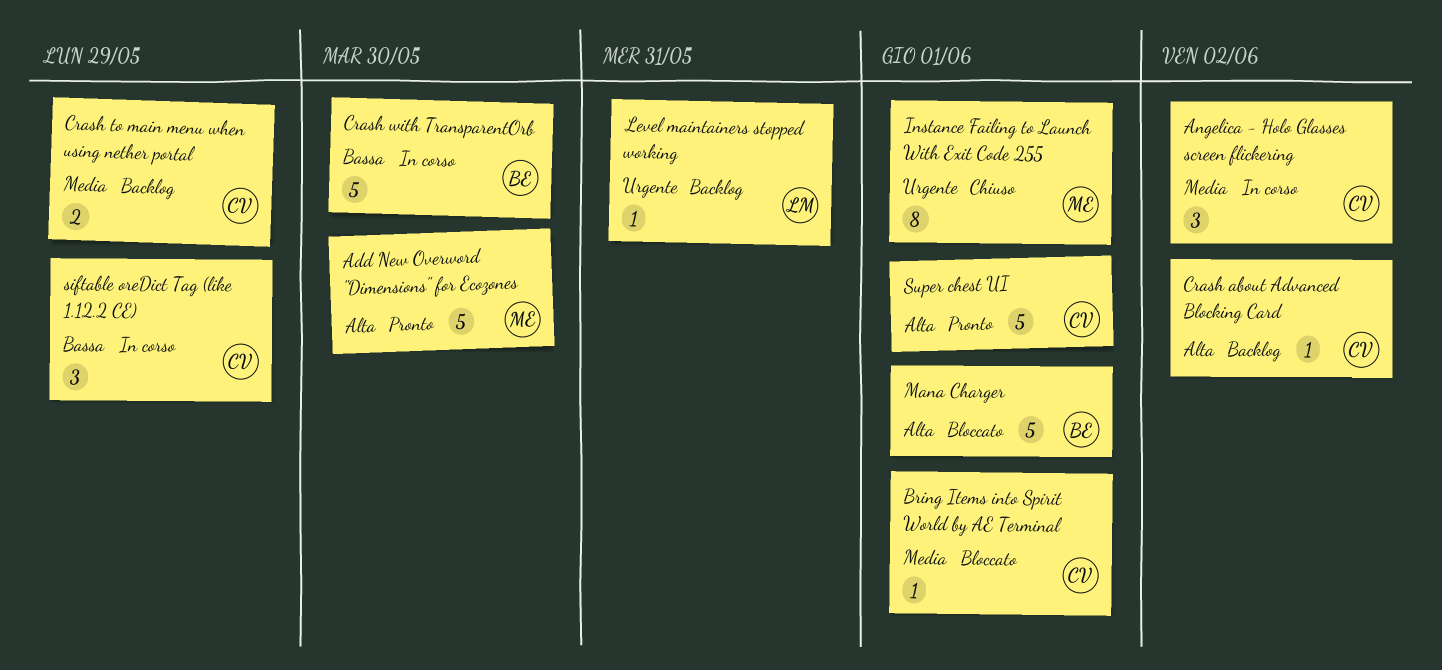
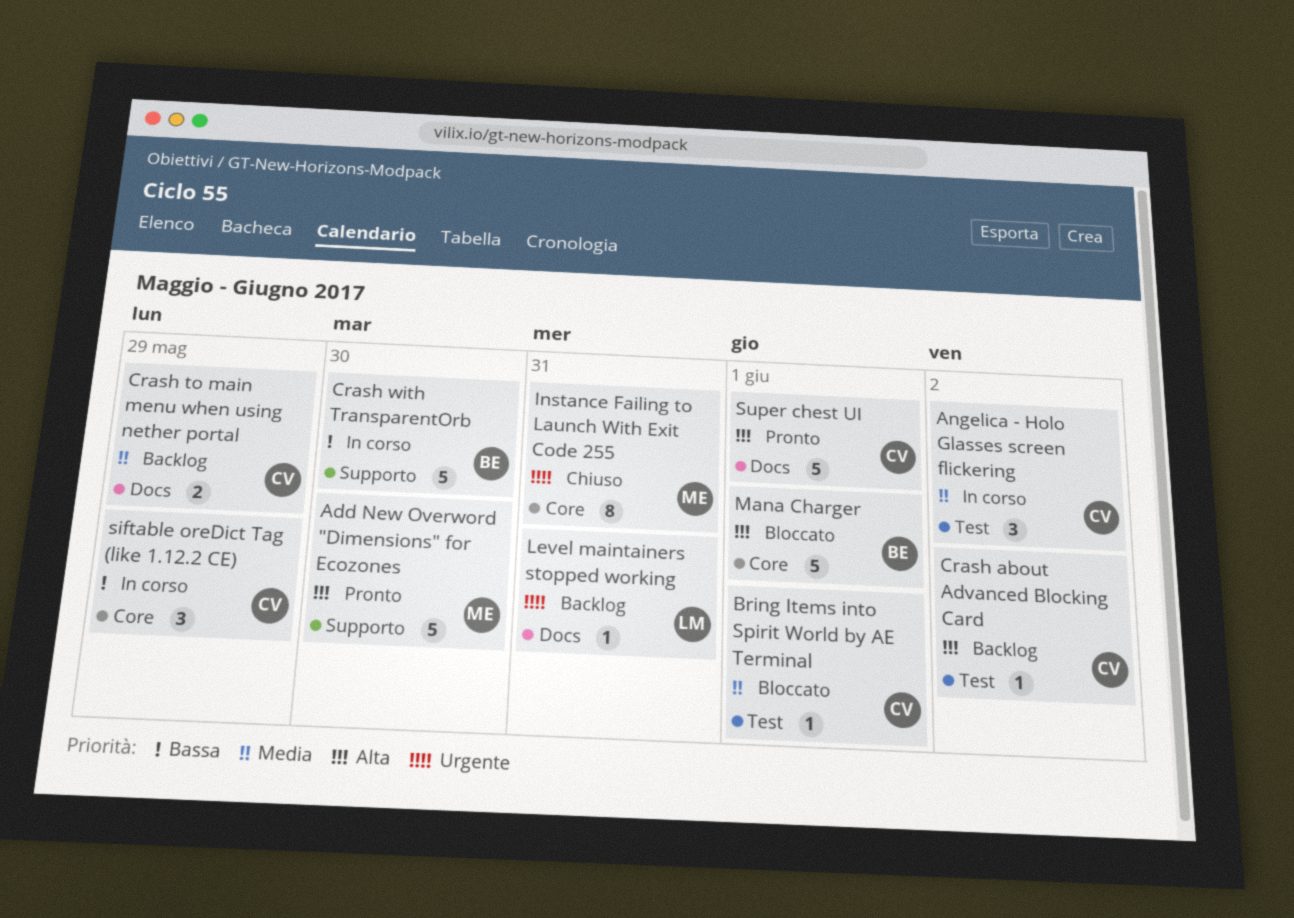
Instance Failing to Launch With Exit Code 255, due: Jun 1 -> May 31

